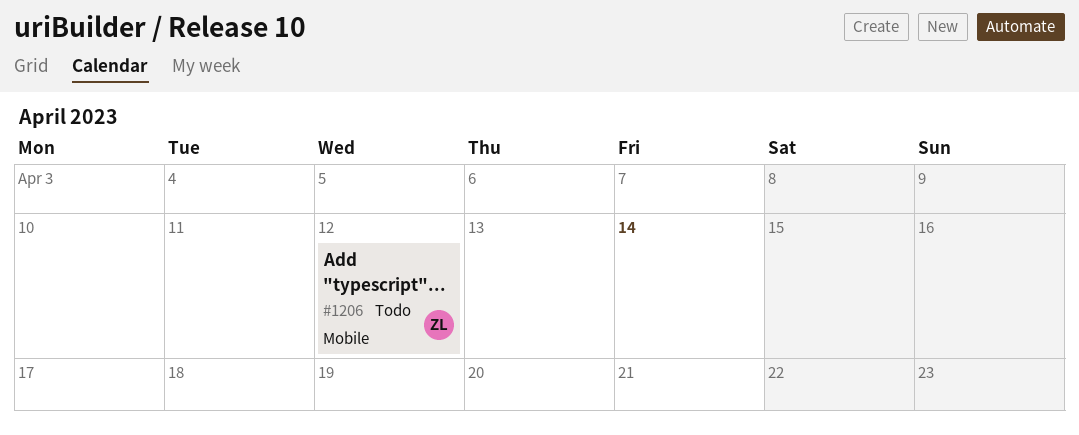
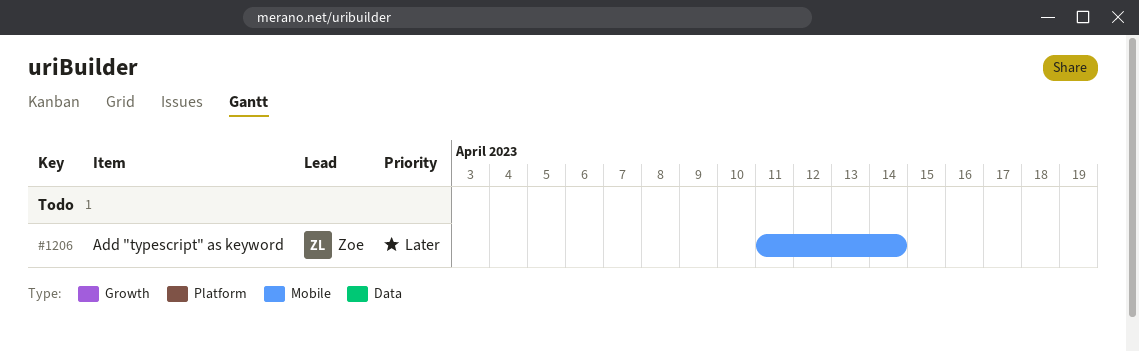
#1206, due: Apr 12 -> Apr 14

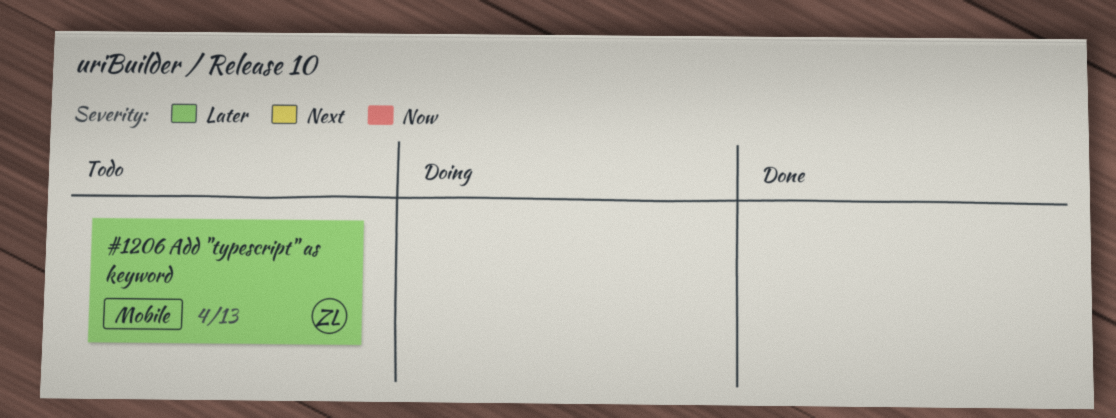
#1206, due: Apr 14 -> Apr 13

